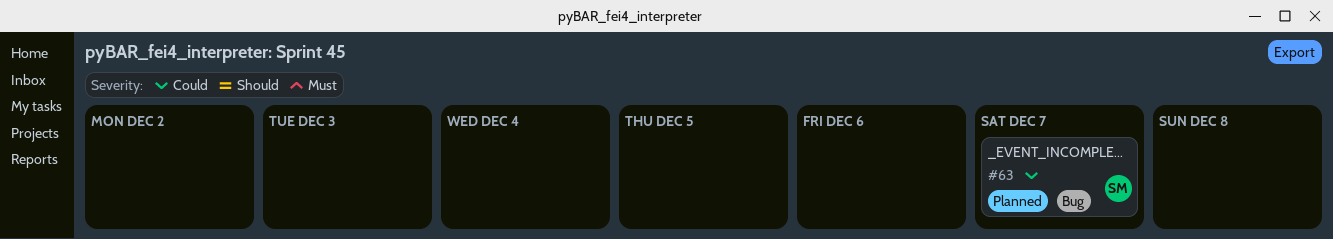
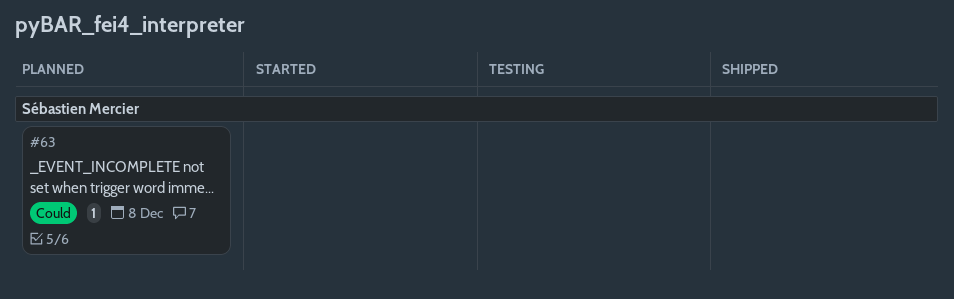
#63, due: Dec 7 -> Dec 8

